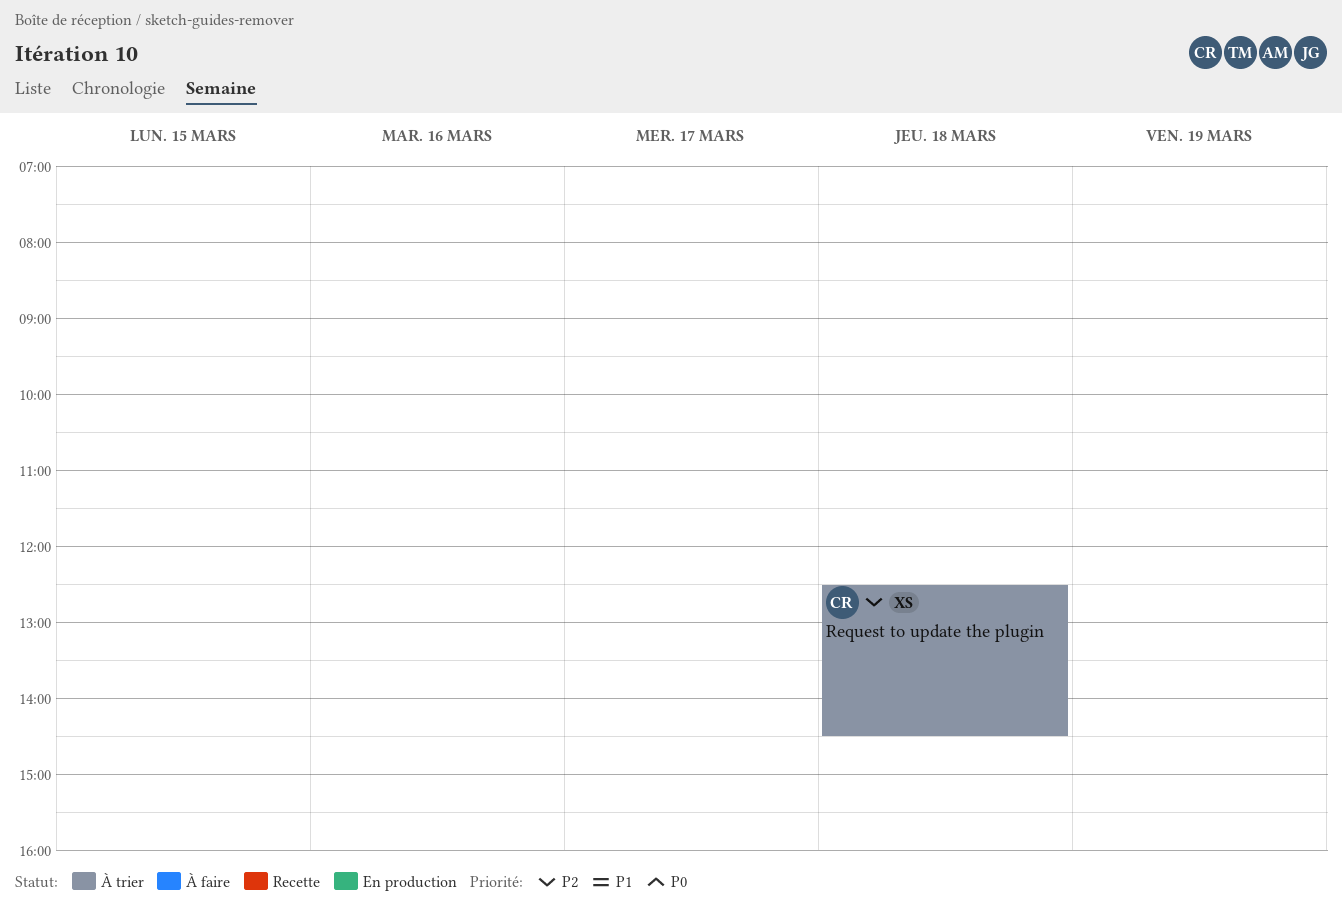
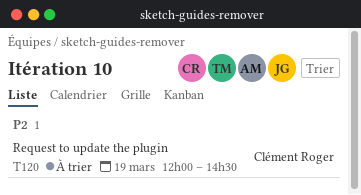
Request to update the plugin, day: Mar 18 -> Mar 19
Request to update the plugin, begins: 12:30 -> 12:00

